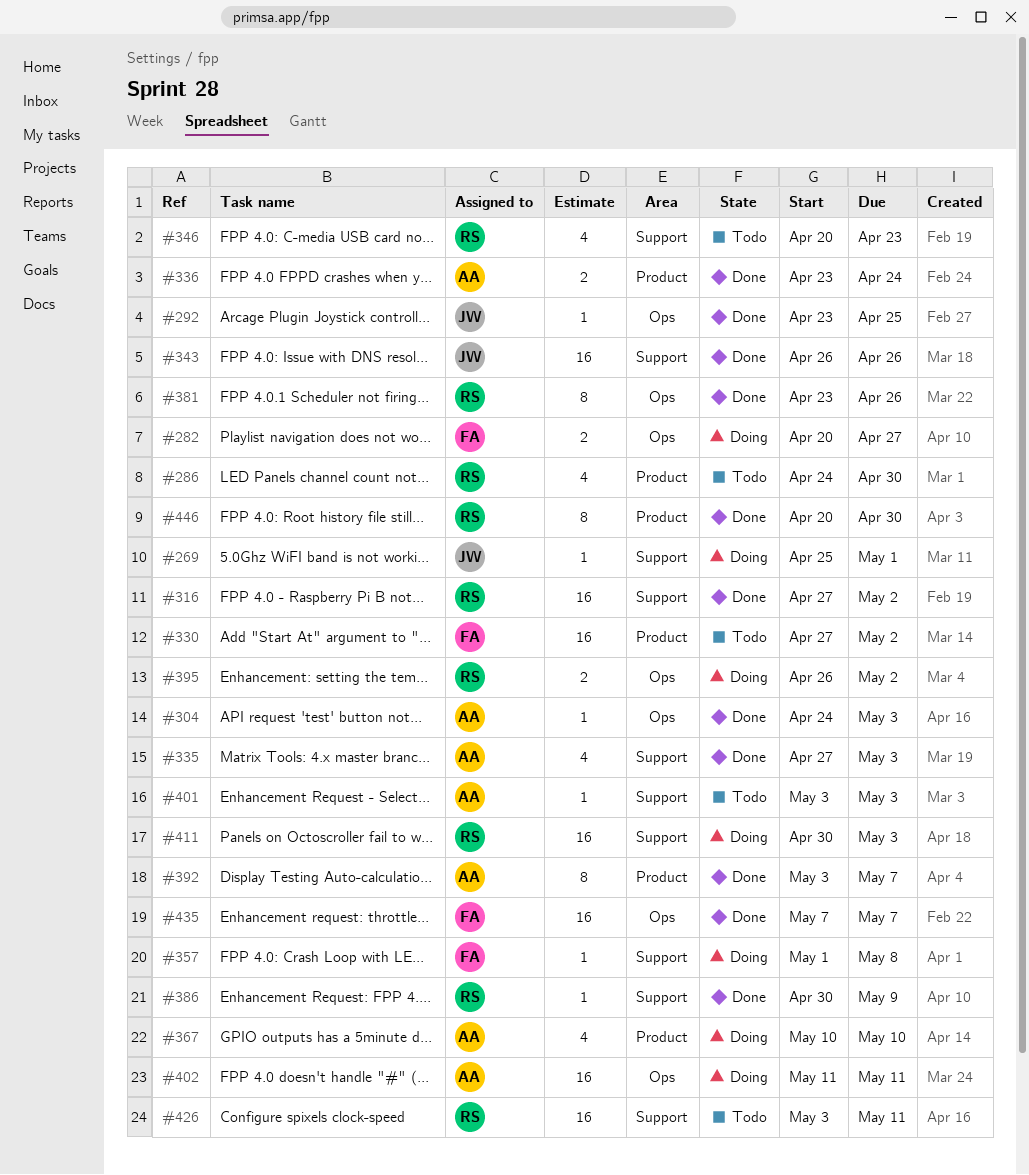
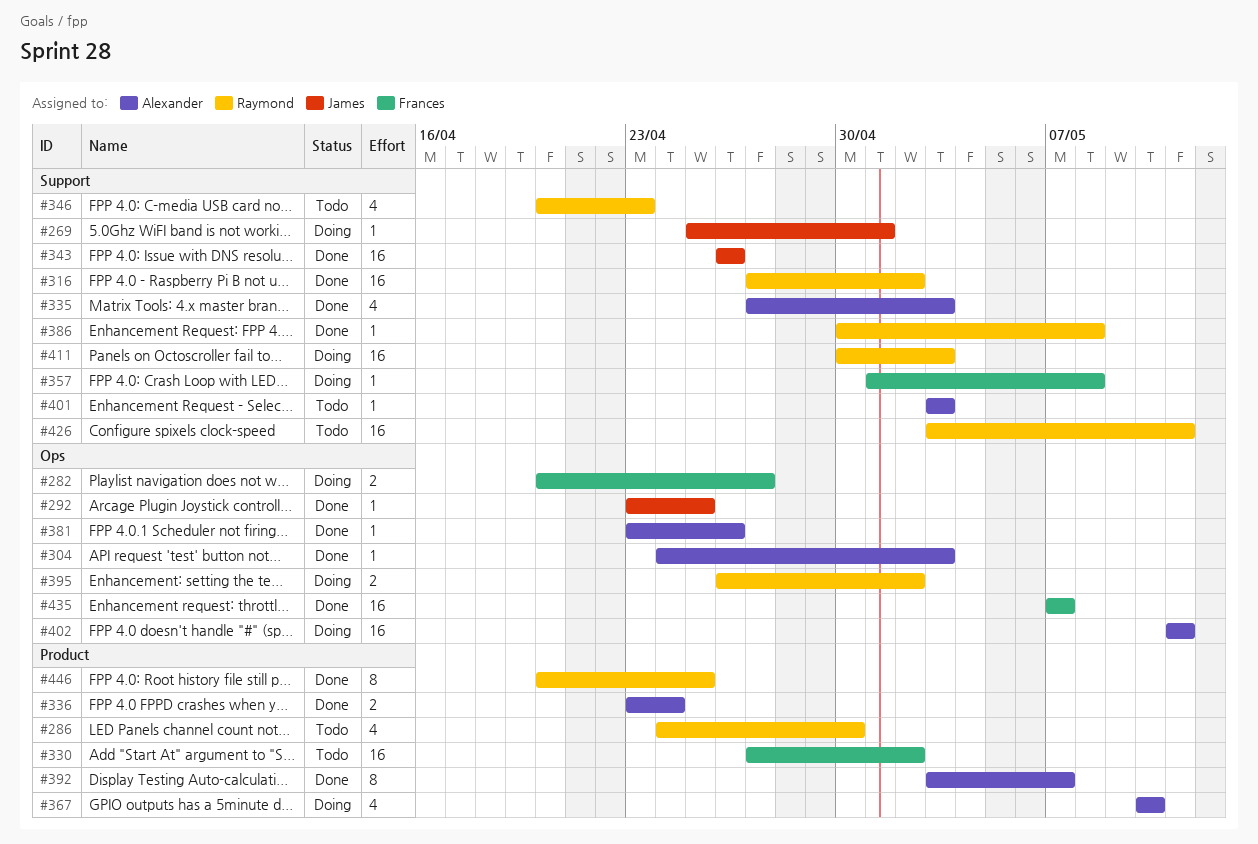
#381, owner: Raymond -> Alexander
#381, estimate: 8 -> 1
#386, due: May 9 -> May 8
#446, due: Apr 30 -> Apr 25

